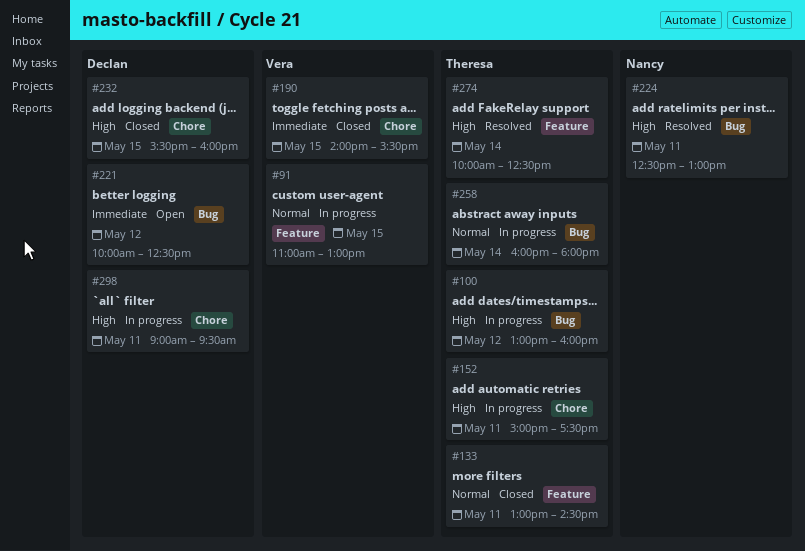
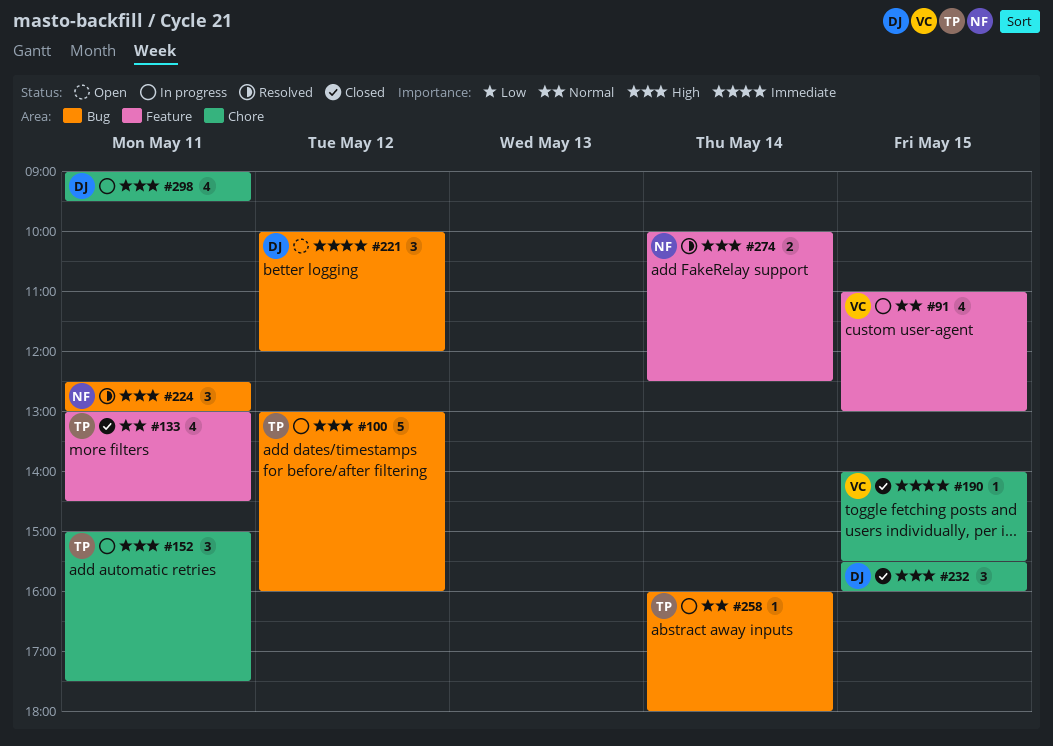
#221, ends: 12:30 -> 12:00
#274, owner: Theresa -> Nancy

